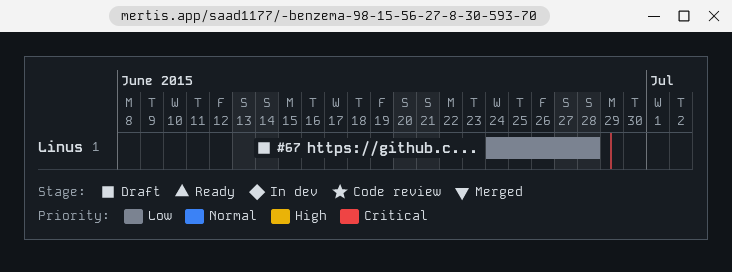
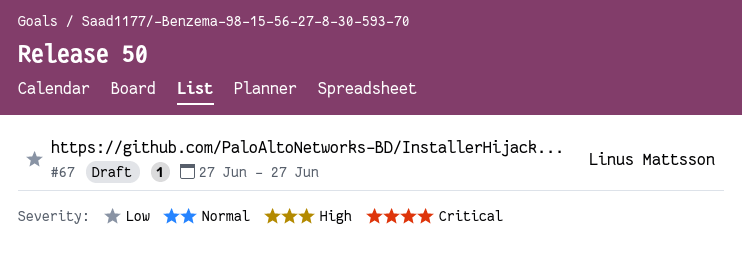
#67, start: Jun 24 -> Jun 27
#67, due: Jun 28 -> Jun 27

